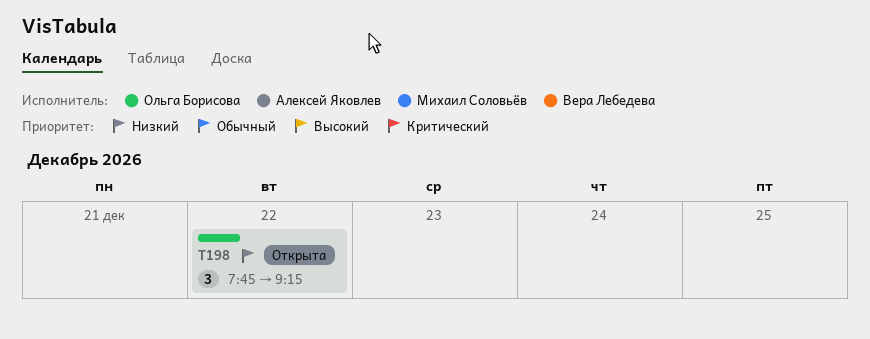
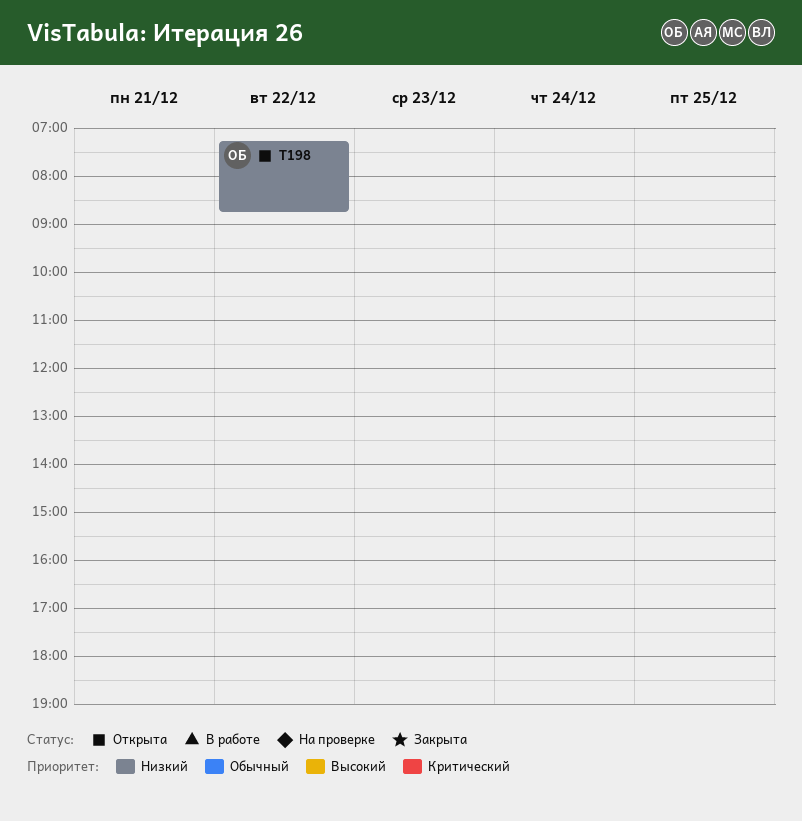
T198, begins: 07:45 -> 07:15
T198, ends: 09:15 -> 08:45

